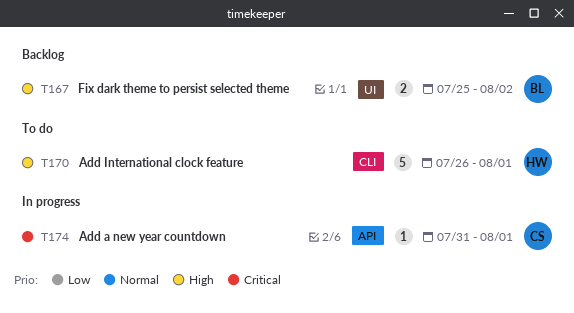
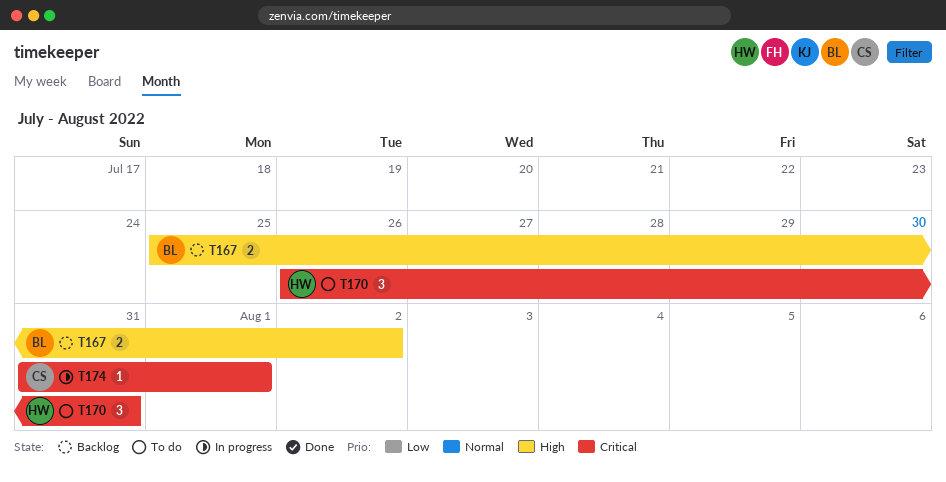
T170, priority: High -> Critical
T170, estimate: 5 -> 3
T170, due: Aug 1 -> Jul 31

